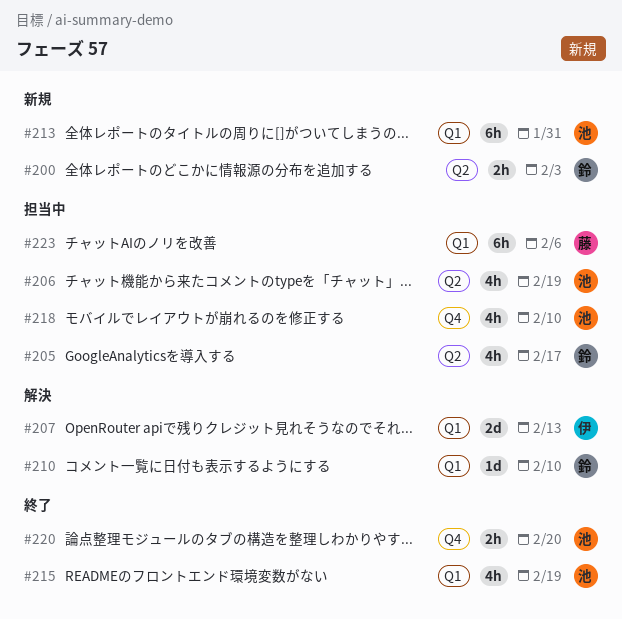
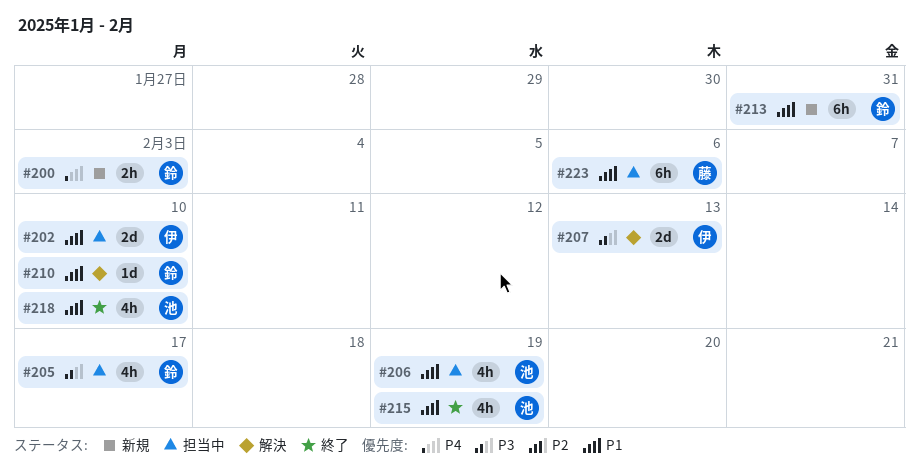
#202: none -> present
#213, owner: 池 -> 鈴
#218, status: 担当中 -> 終了
#220: present -> none

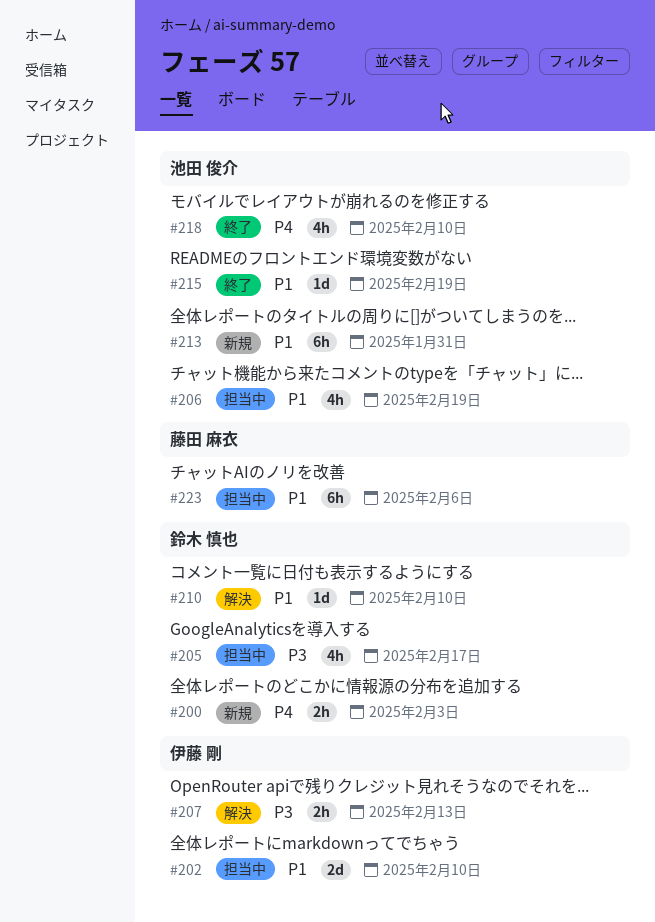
#207, estimate: 2d -> 2h
#213, owner: 鈴木 慎也 -> 池田 俊介
#215, estimate: 4h -> 1d
#218, priority: P1 -> P4

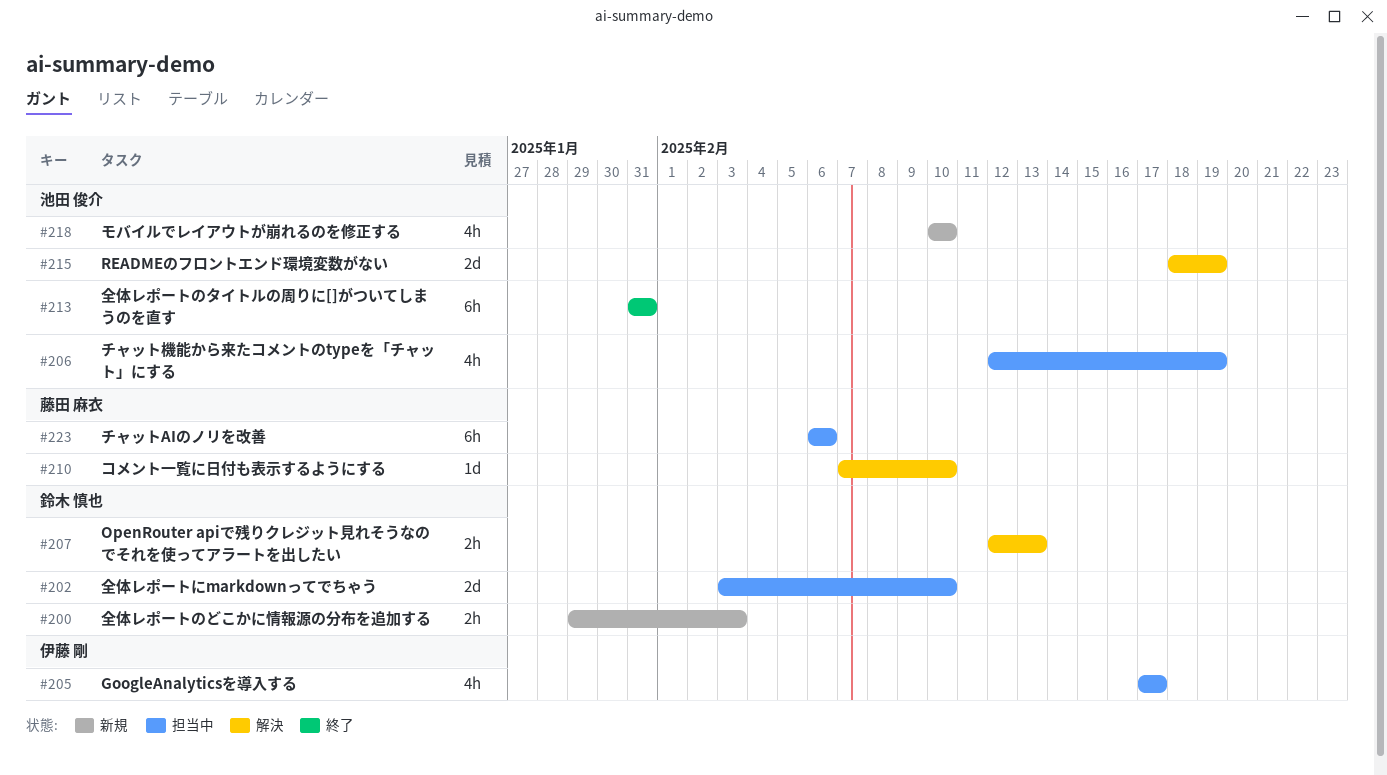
#202, owner: 伊藤 剛 -> 鈴木 慎也
#205, owner: 鈴木 慎也 -> 伊藤 剛
#207, owner: 伊藤 剛 -> 鈴木 慎也
#210, owner: 鈴木 慎也 -> 藤田 麻衣
#213, status: 新規 -> 終了
#215, status: 終了 -> 解決
#215, estimate: 1d -> 2d
#218, status: 終了 -> 新規

